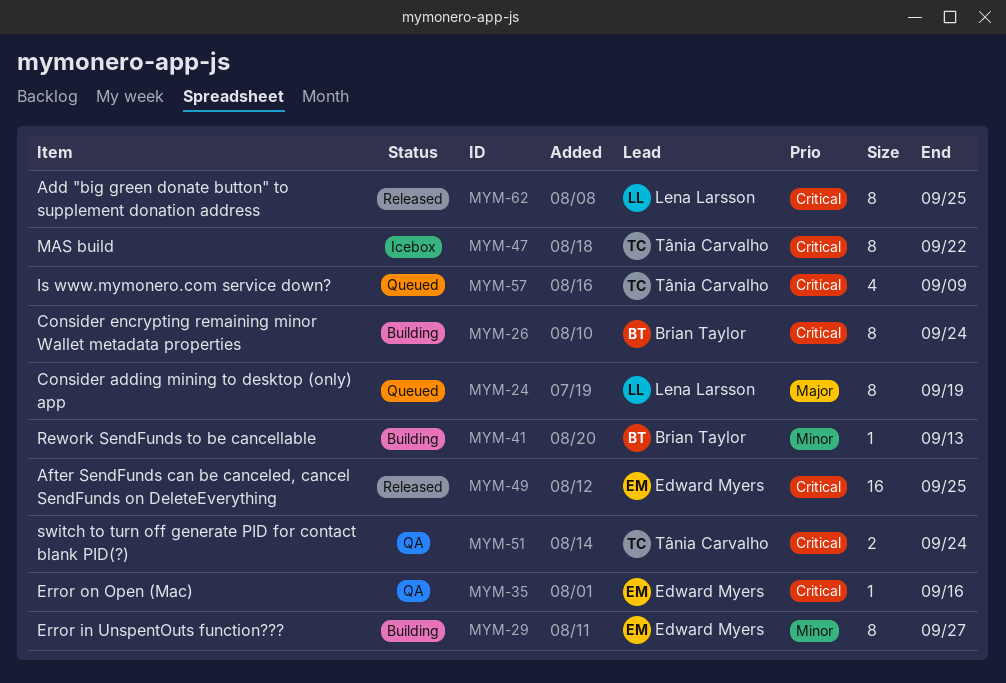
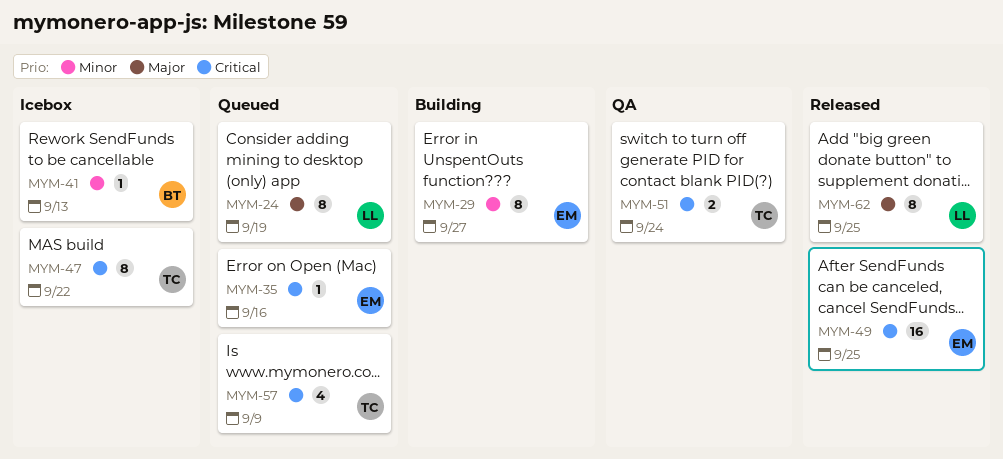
MYM-26: present -> none
MYM-35, status: QA -> Queued
MYM-41, status: Building -> Icebox
MYM-62, priority: Critical -> Major

